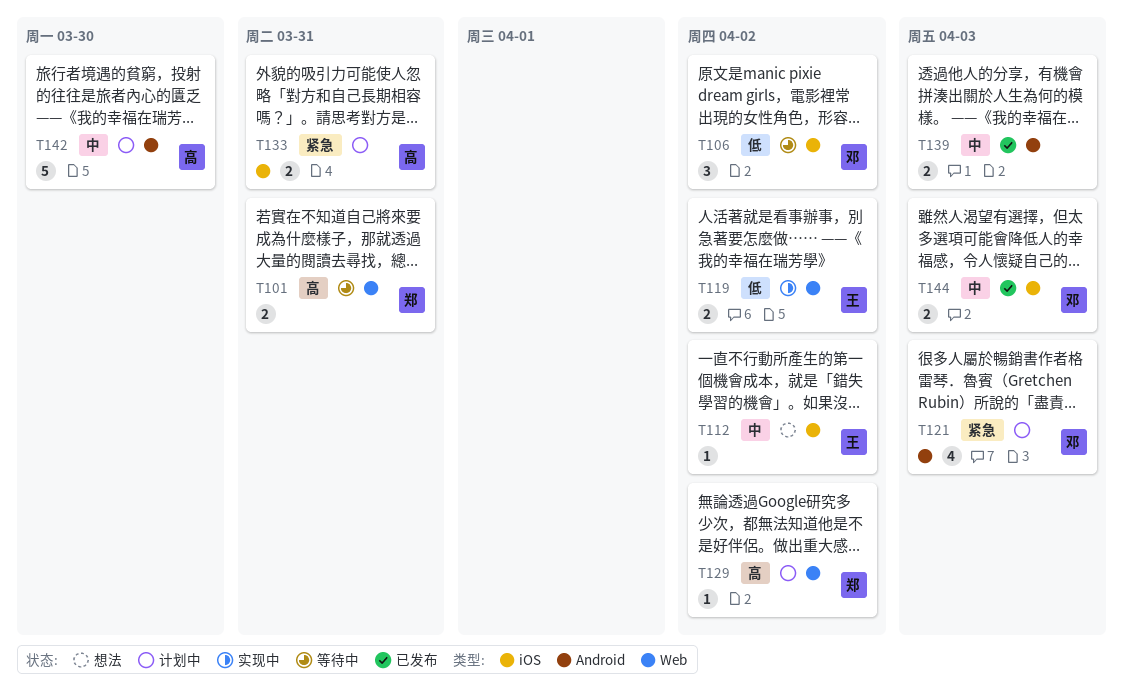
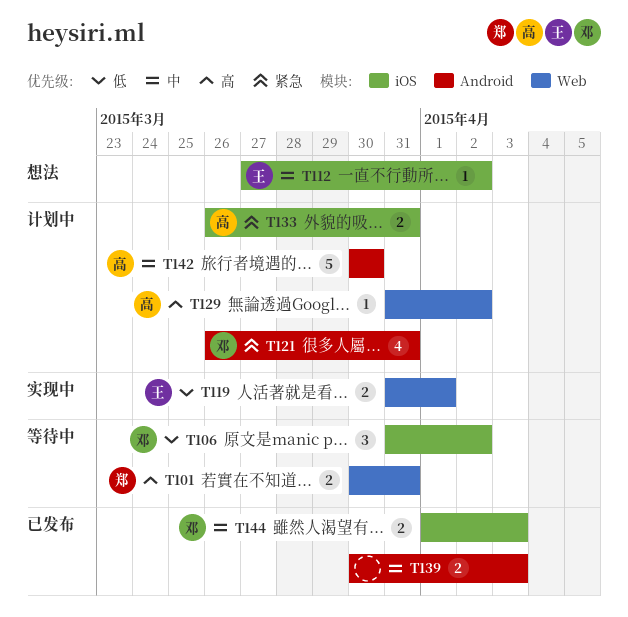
T119, due: Apr 2 -> Apr 1
T121, due: Apr 3 -> Mar 31
T129, owner: 郑 -> 高

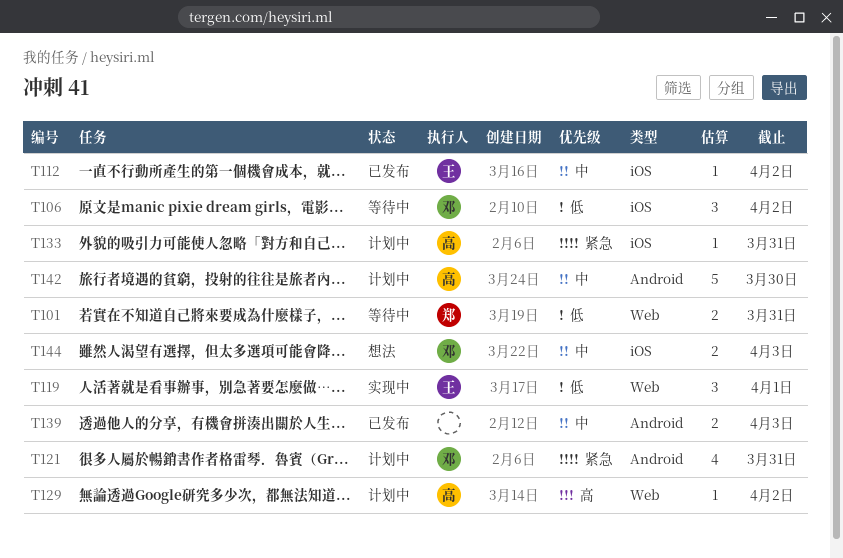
T101, priority: 高 -> 低
T112, status: 想法 -> 已发布
T119, estimate: 2 -> 3
T133, estimate: 2 -> 1
T144, status: 已发布 -> 想法

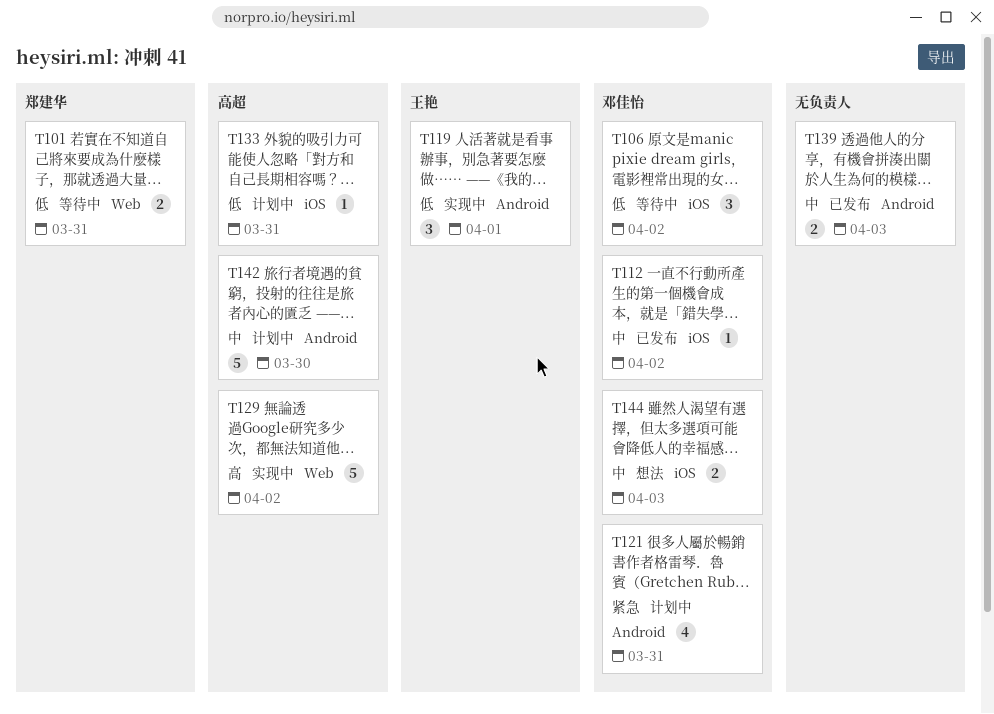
T112, owner: 王艳 -> 邓佳怡
T119, label: Web -> Android
T129, status: 计划中 -> 实现中
T129, estimate: 1 -> 5
T133, priority: 紧急 -> 低

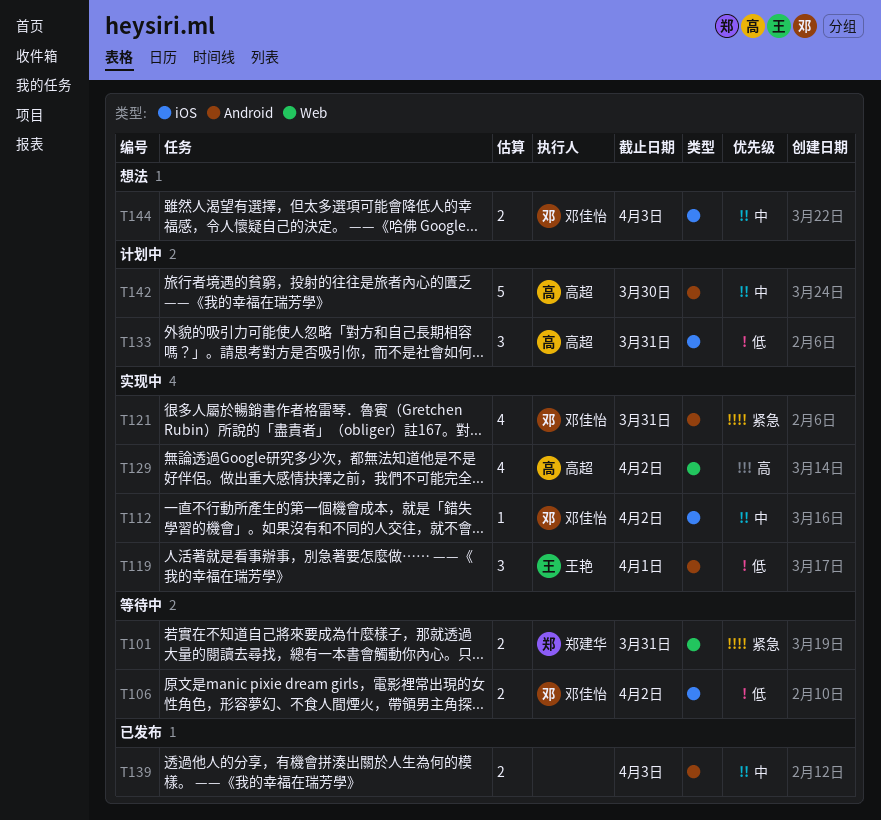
T101, priority: 低 -> 紧急
T106, estimate: 3 -> 2
T112, status: 已发布 -> 实现中
T121, status: 计划中 -> 实现中
T129, estimate: 5 -> 4
T133, estimate: 1 -> 3

